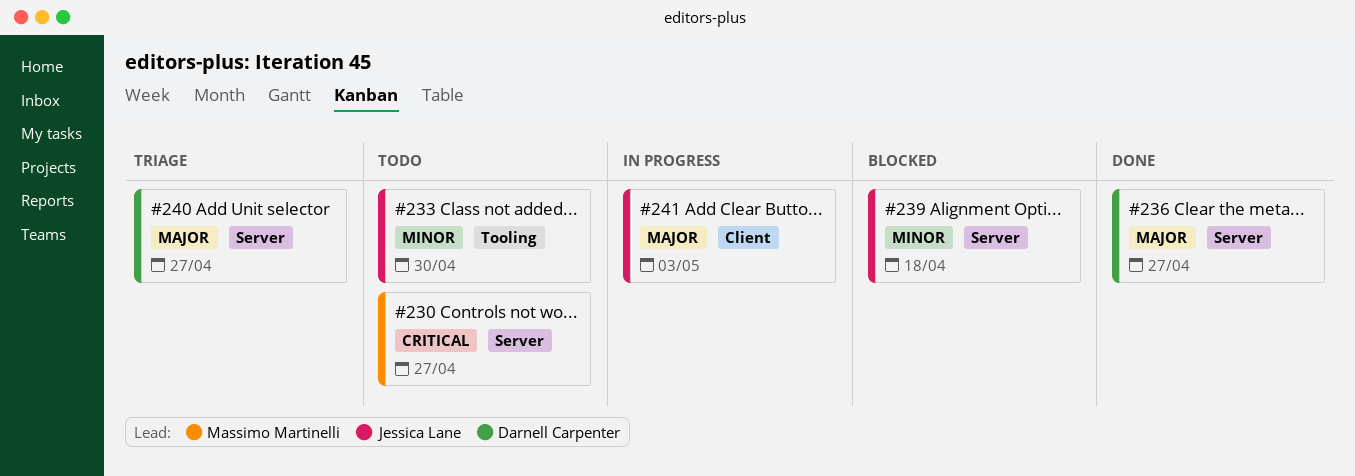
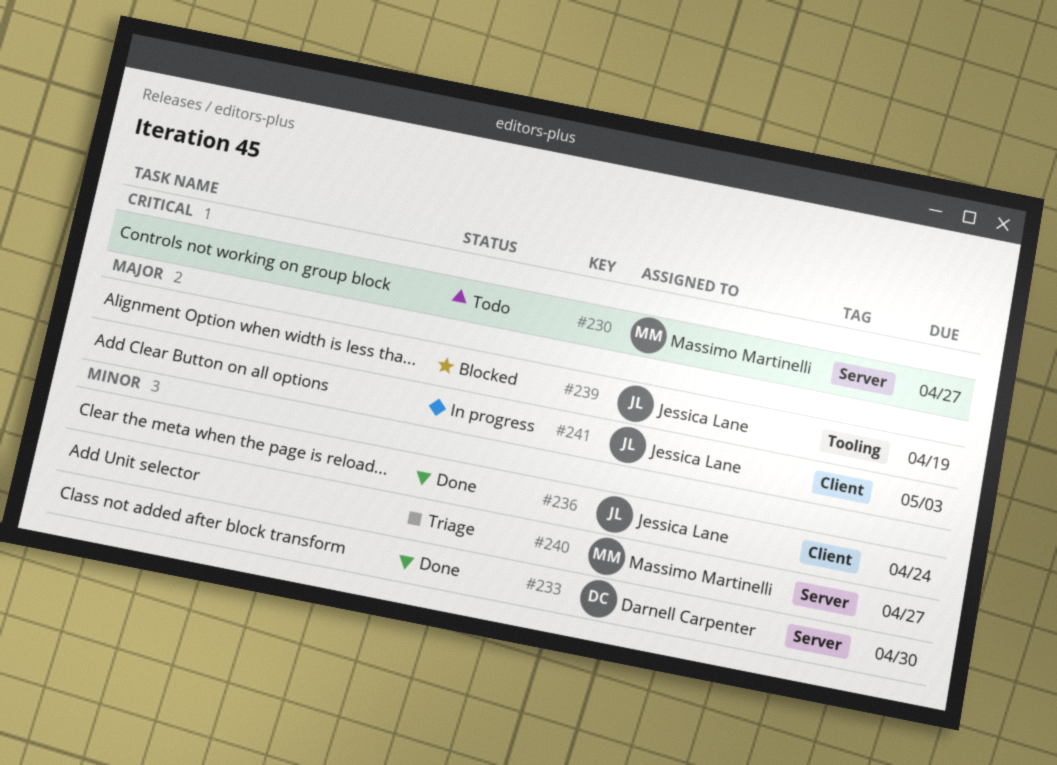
#233, status: Todo -> Done
#233, owner: Jessica Lane -> Darnell Carpenter
#233, label: Tooling -> Server
#236, owner: Darnell Carpenter -> Jessica Lane
#236, priority: Major -> Minor
#236, label: Server -> Client
#236, due: Apr 27 -> Apr 24
#239, priority: Minor -> Major
#239, label: Server -> Tooling
#239, due: Apr 18 -> Apr 19
#240, owner: Darnell Carpenter -> Massimo Martinelli
#240, priority: Major -> Minor

